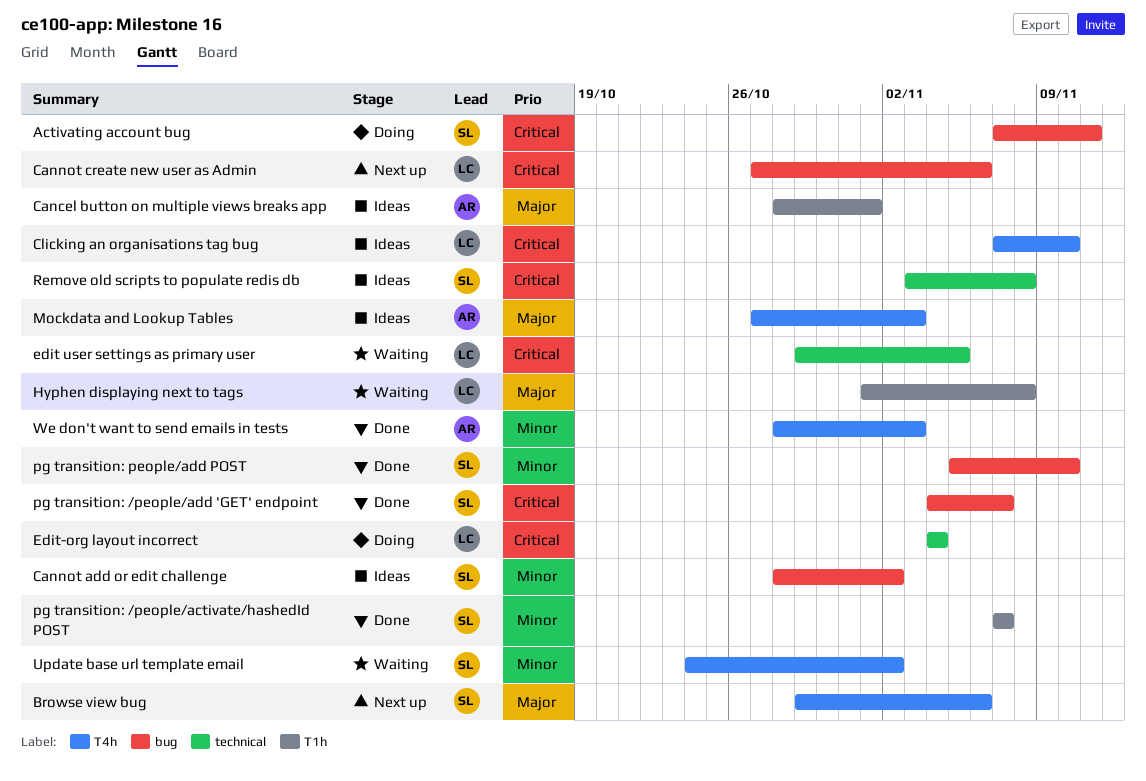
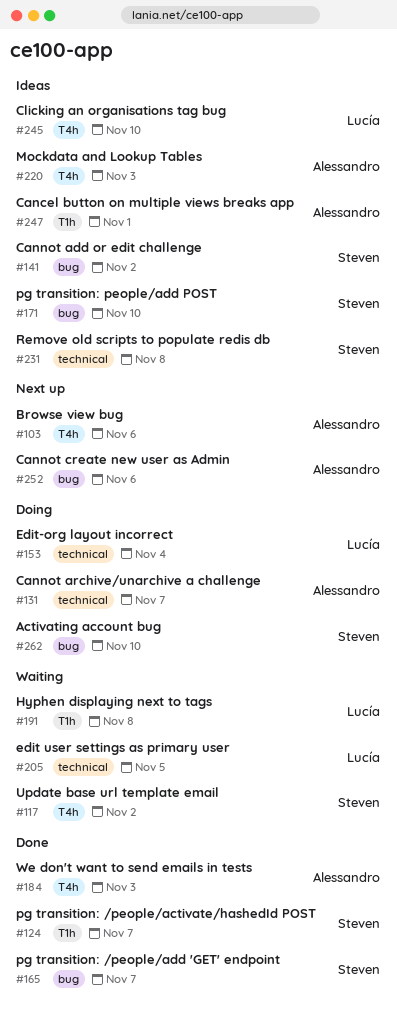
Activating account bug, due: Nov 11 -> Nov 10
Browse view bug, owner: Steven -> Alessandro
Cannot archive/unarchive a challenge: none -> present
Cannot create new user as Admin, owner: Lucía -> Alessandro
pg transition: people/add POST, status: Done -> Ideas

